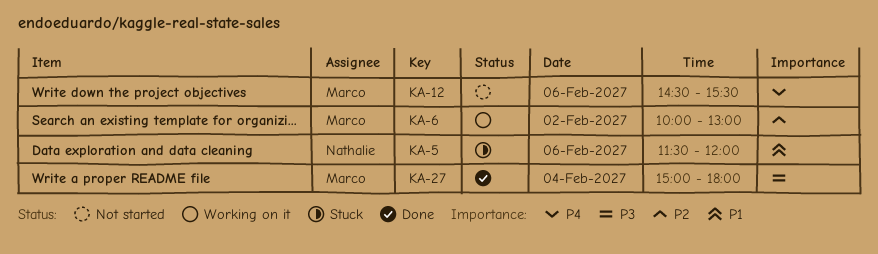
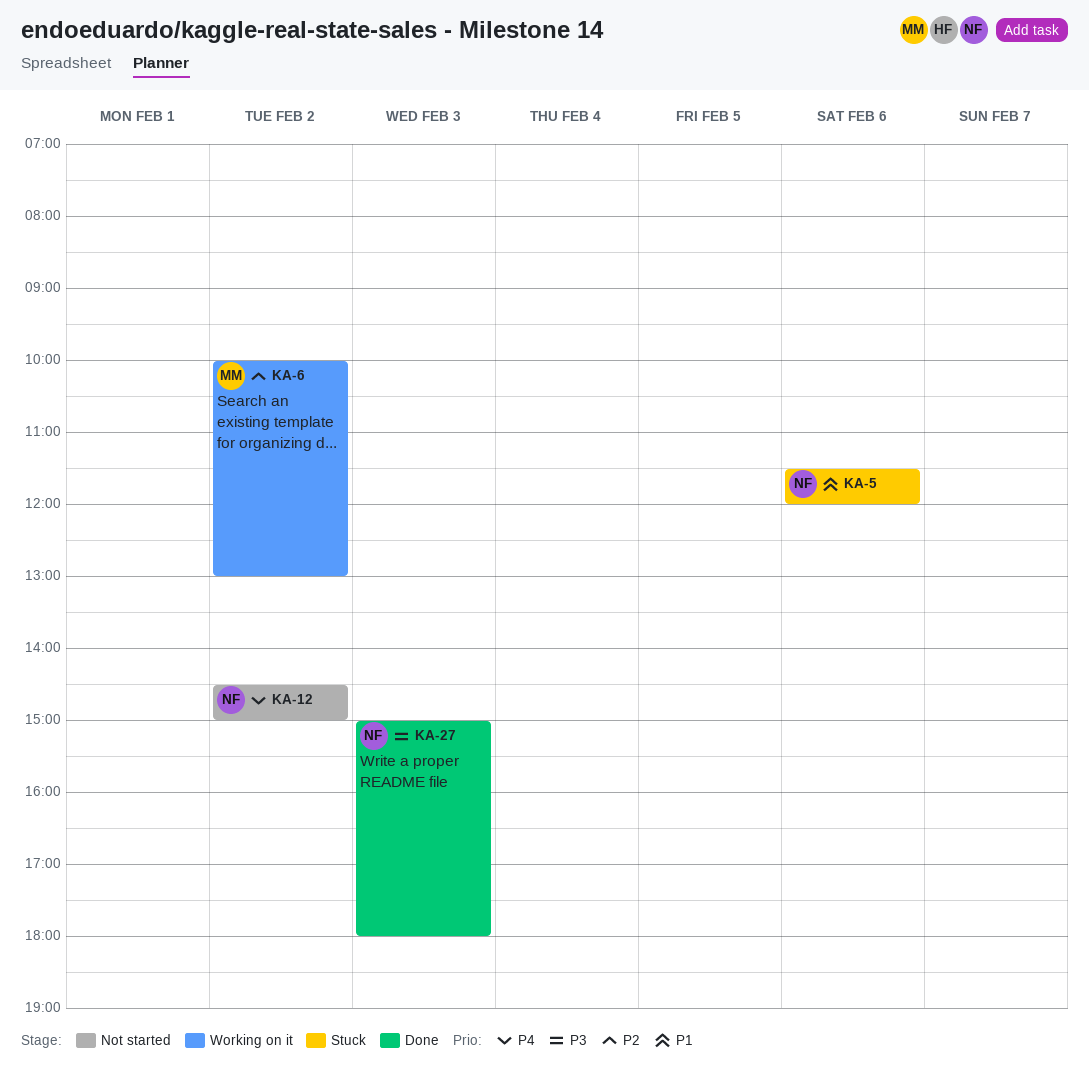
KA-12, owner: Marco -> Nathalie
KA-12, day: Feb 6 -> Feb 2
KA-12, ends: 15:30 -> 15:00
KA-27, owner: Marco -> Nathalie
KA-27, day: Feb 4 -> Feb 3

